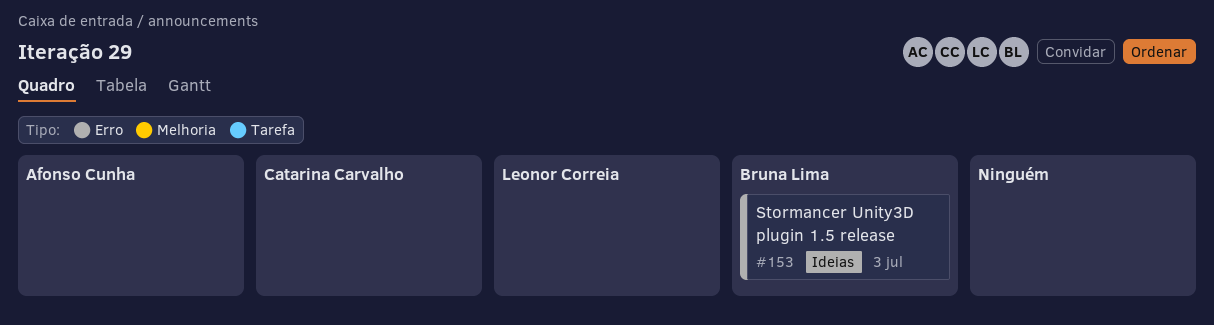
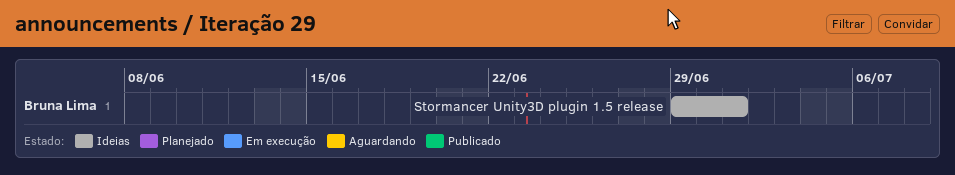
Stormancer Unity3D plugin 1.5 release, due: Jul 3 -> Jul 1

